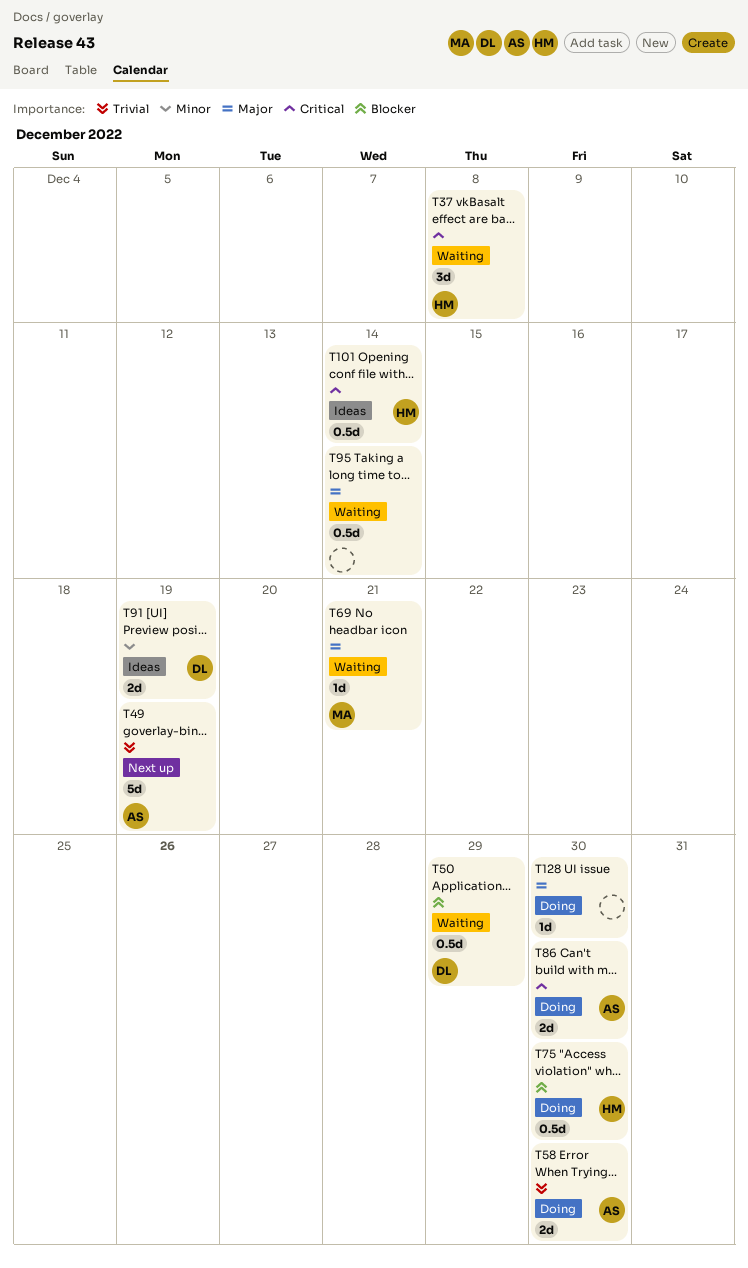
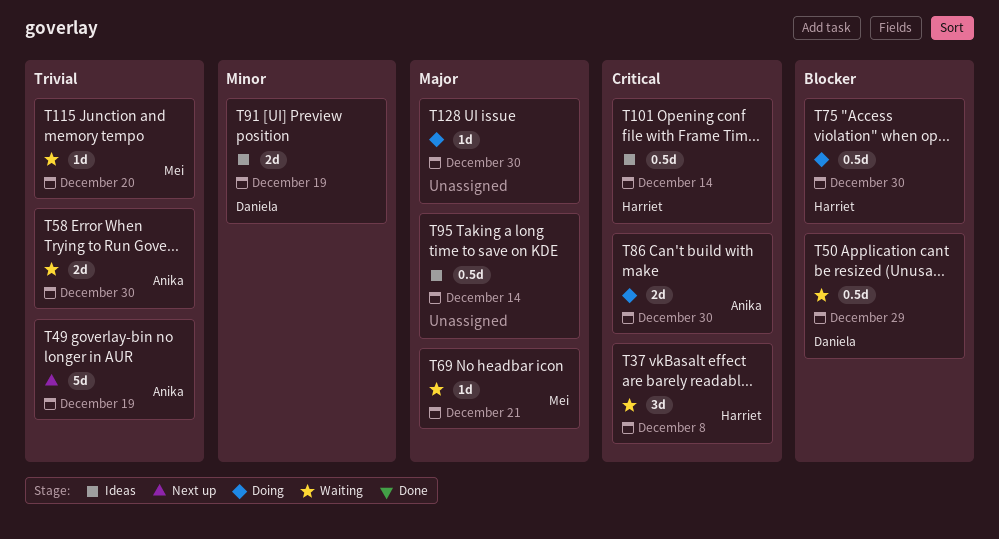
T58, status: Doing -> Waiting
T95, status: Waiting -> Ideas
T115: none -> present

